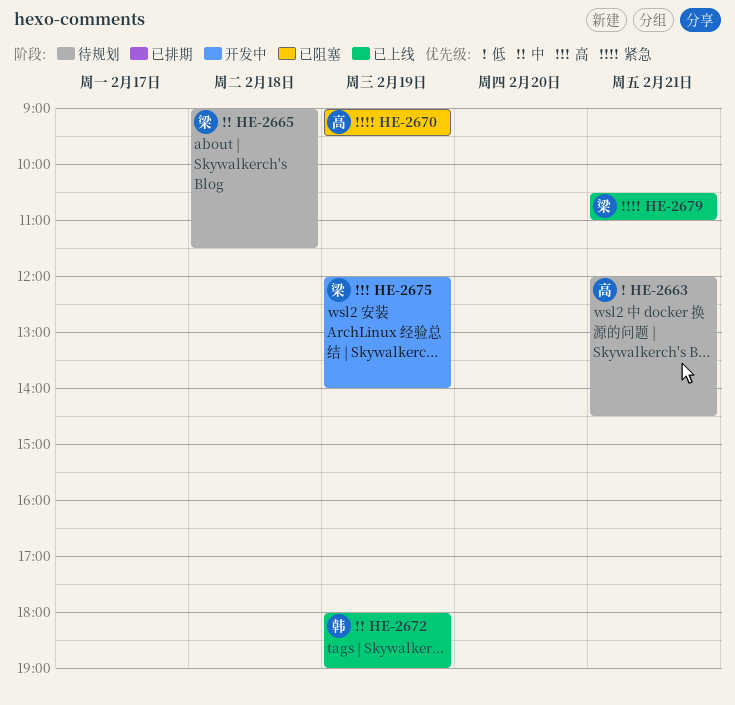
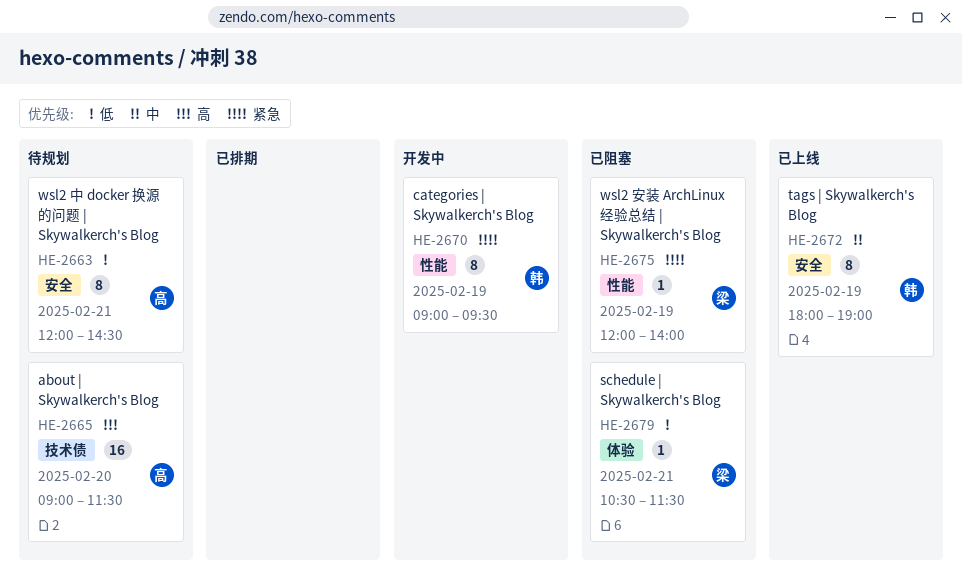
HE-2665, owner: 梁 -> 高
HE-2665, priority: 中 -> 高
HE-2665, day: Feb 18 -> Feb 20
HE-2670, status: 已阻塞 -> 开发中
HE-2670, owner: 高 -> 韩
HE-2675, status: 开发中 -> 已阻塞
HE-2675, priority: 高 -> 紧急
HE-2679, status: 已上线 -> 已阻塞
HE-2679, priority: 紧急 -> 低
HE-2679, ends: 11:00 -> 11:30

